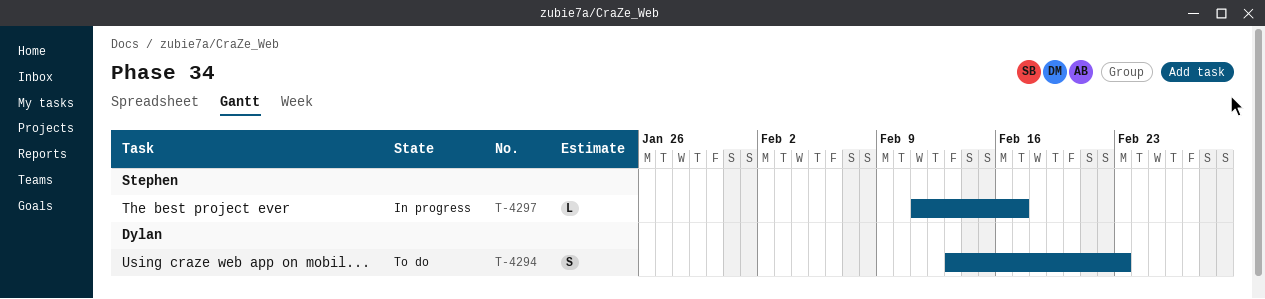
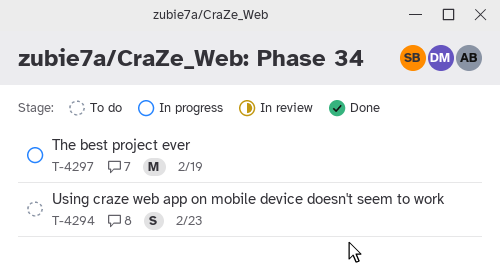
T-4297, estimate: L -> M
T-4297, due: Feb 17 -> Feb 19

